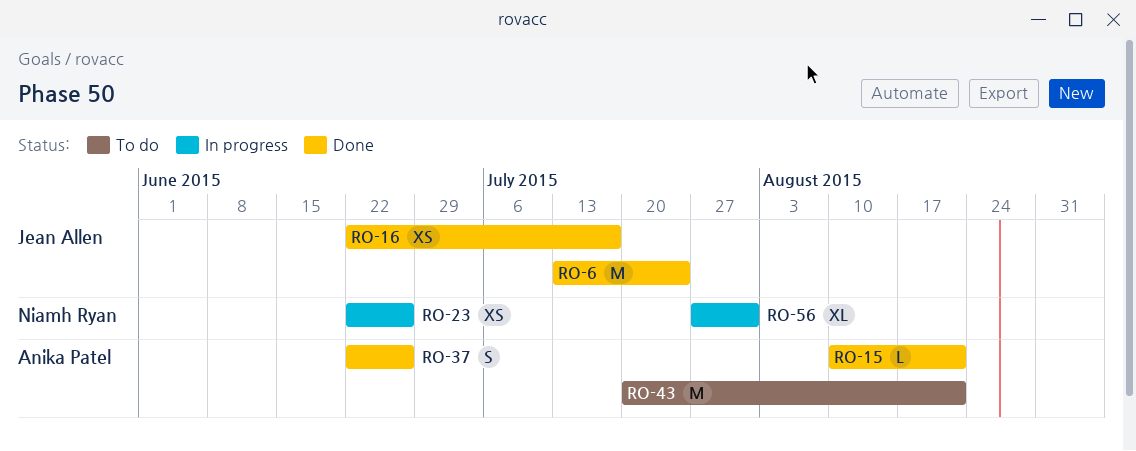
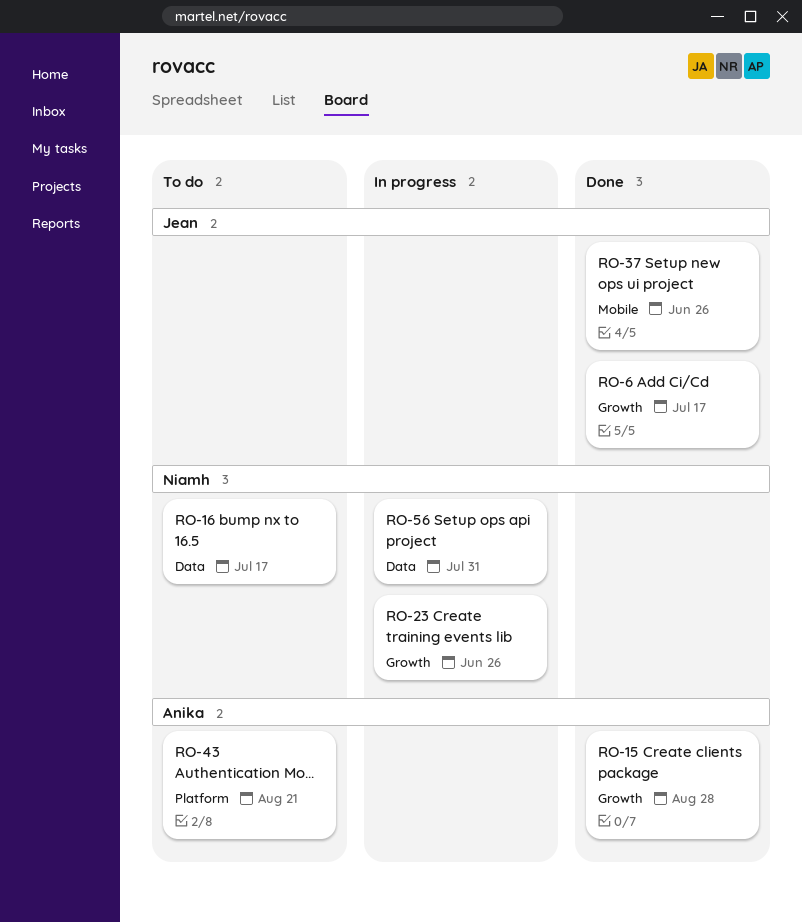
RO-6, due: Jul 24 -> Jul 17
RO-15, due: Aug 21 -> Aug 28
RO-16, status: Done -> To do
RO-16, owner: Jean Allen -> Niamh Ryan
RO-37, owner: Anika Patel -> Jean Allen

